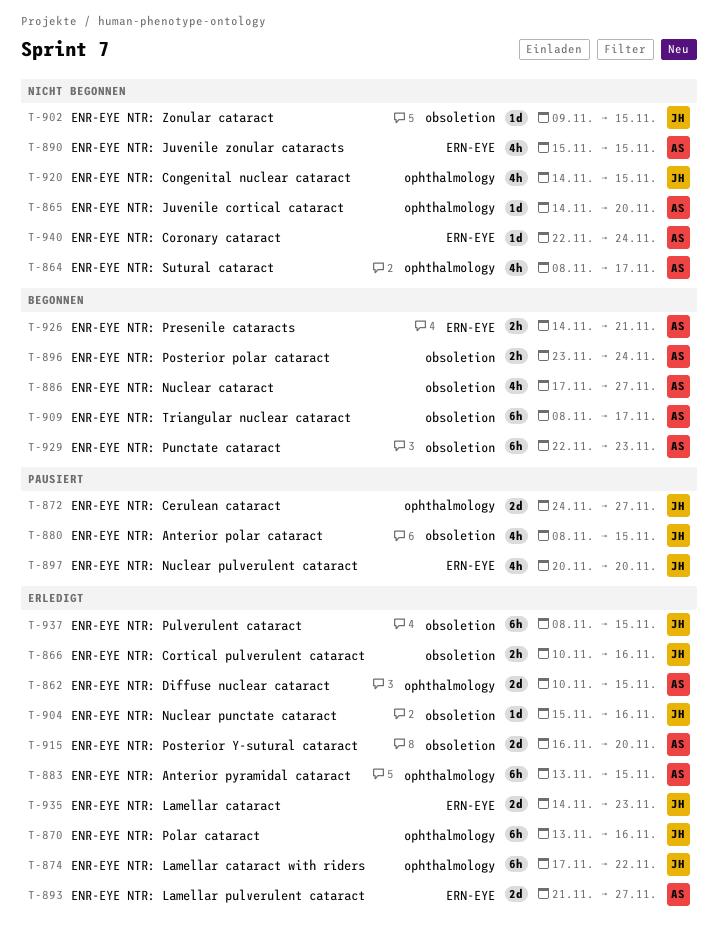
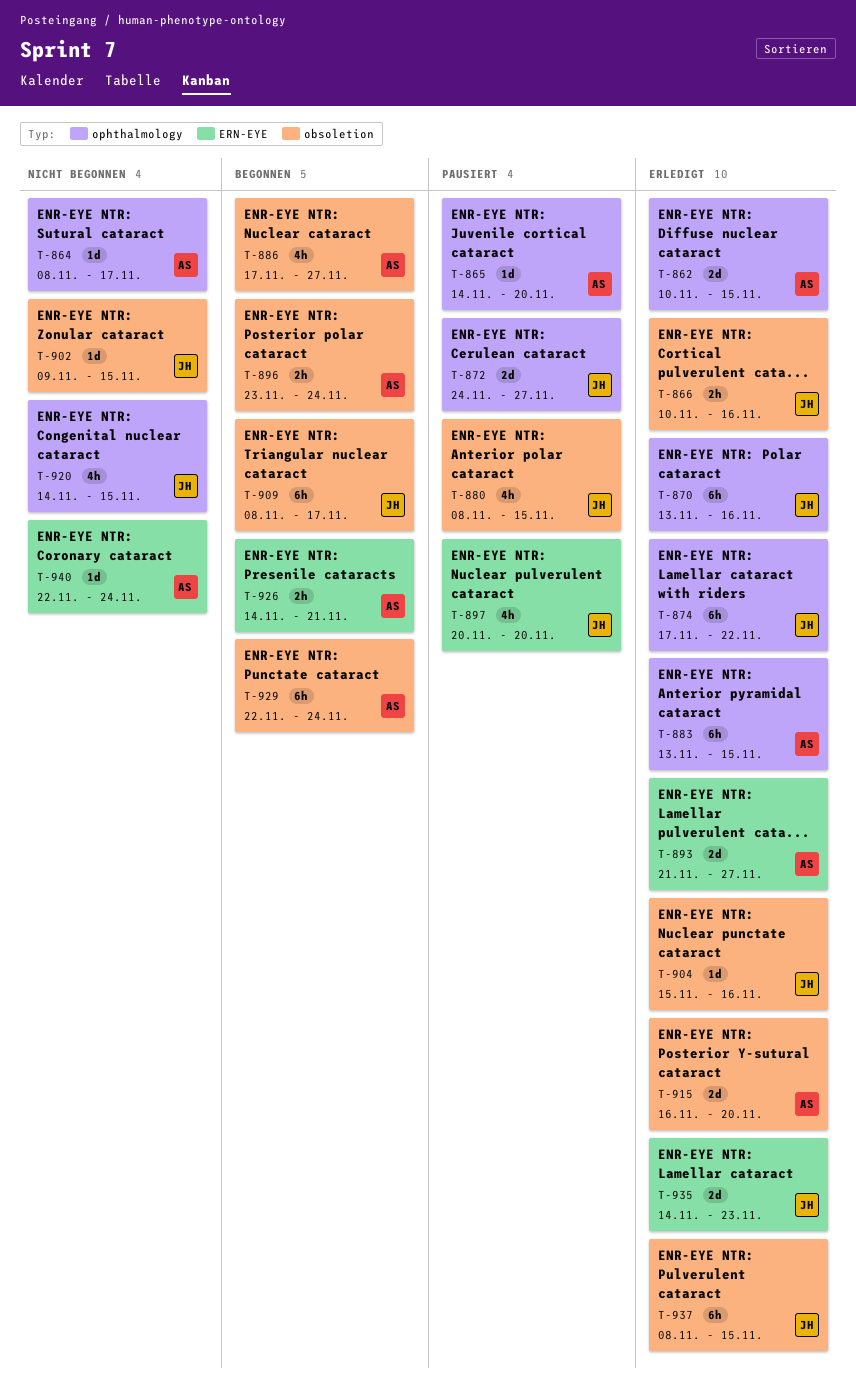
T-864, estimate: 4h -> 1d
T-865, status: Nicht begonnen -> Pausiert
T-890: present -> none
T-909, owner: AS -> JH
T-929, due: Nov 23 -> Nov 24

